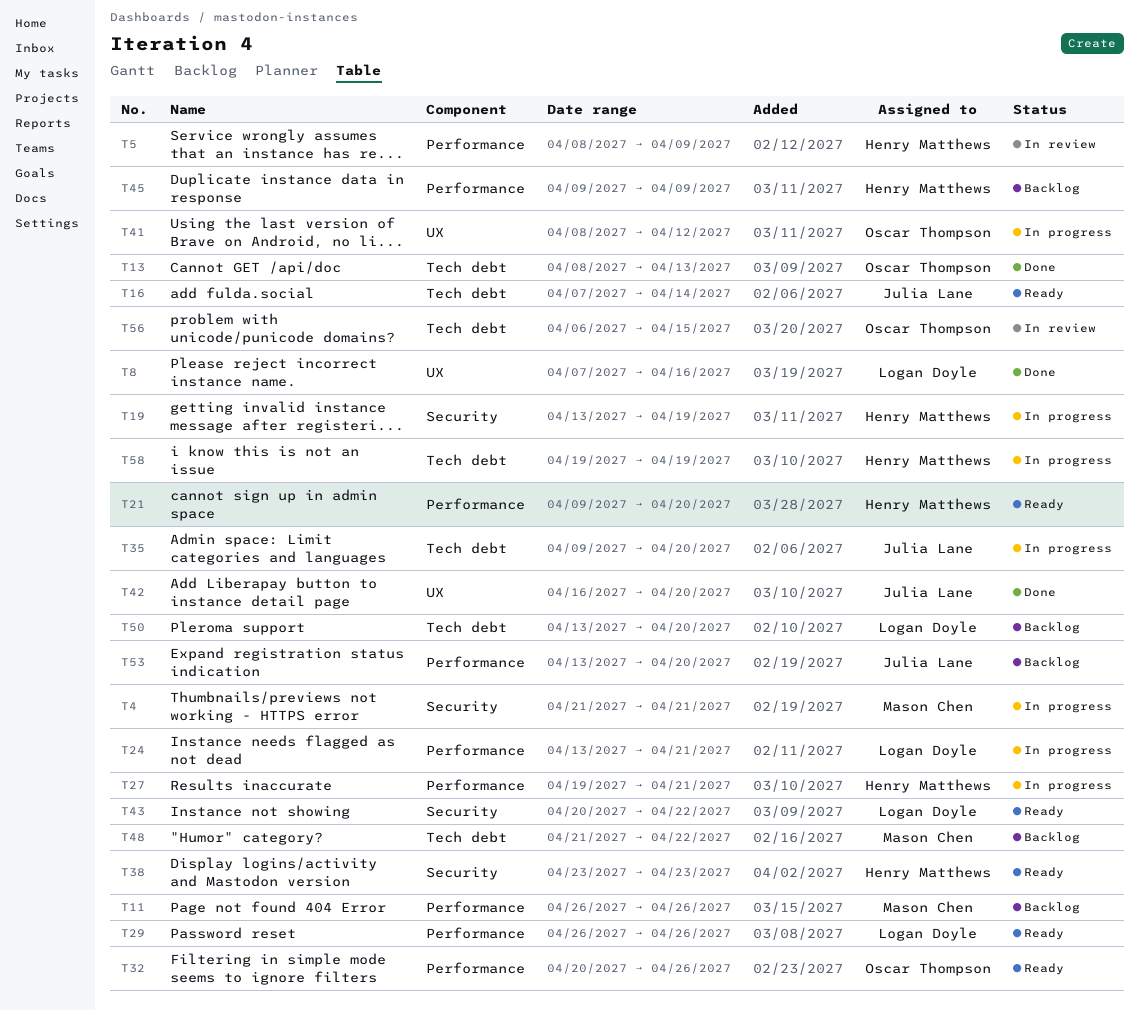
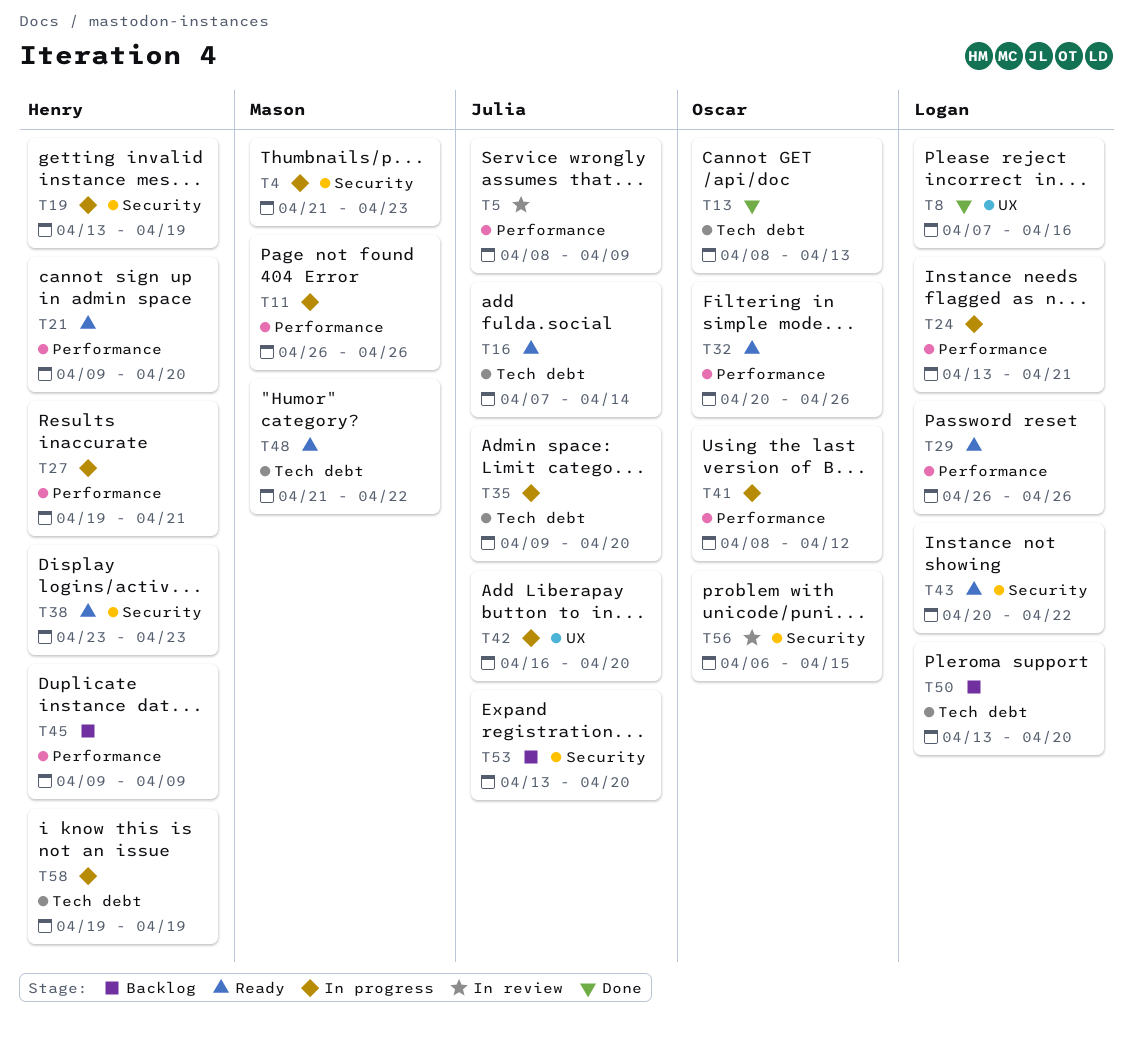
T4, due: Apr 21 -> Apr 23
T5, owner: Henry Matthews -> Julia Lane
T11, status: Backlog -> In progress
T41, label: UX -> Performance
T42, status: Done -> In progress
T48, status: Backlog -> Ready
T53, label: Performance -> Security
T56, label: Tech debt -> Security

